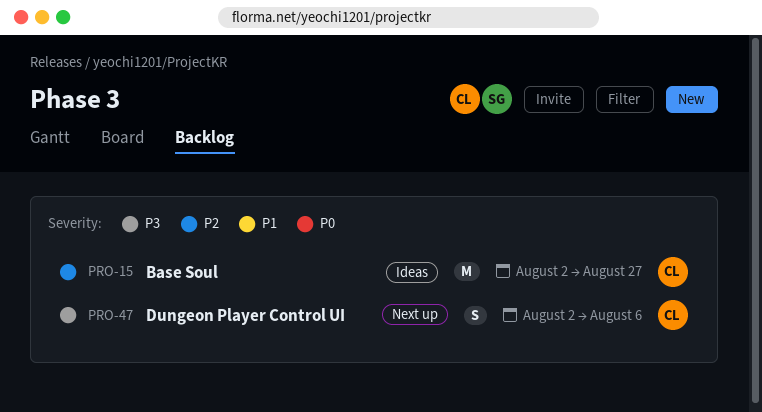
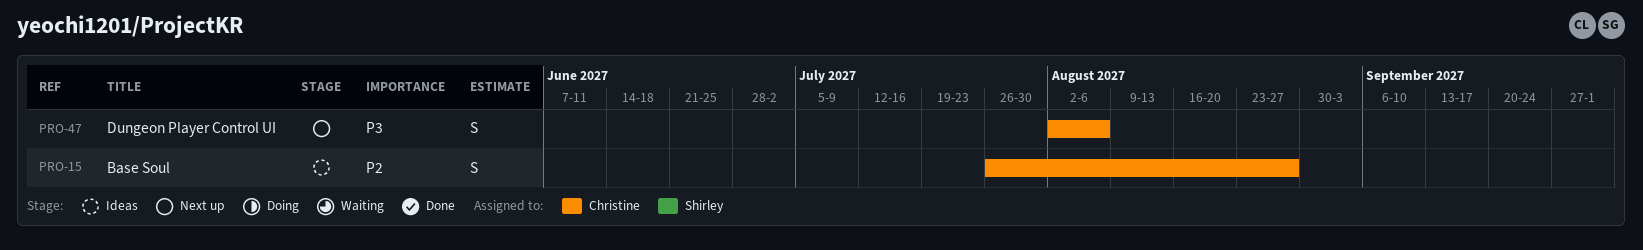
PRO-15, estimate: M -> S
PRO-15, start: Aug 2 -> Jul 26

